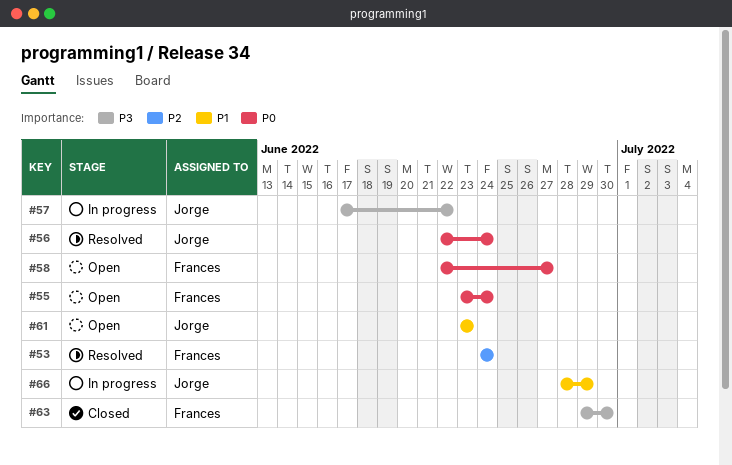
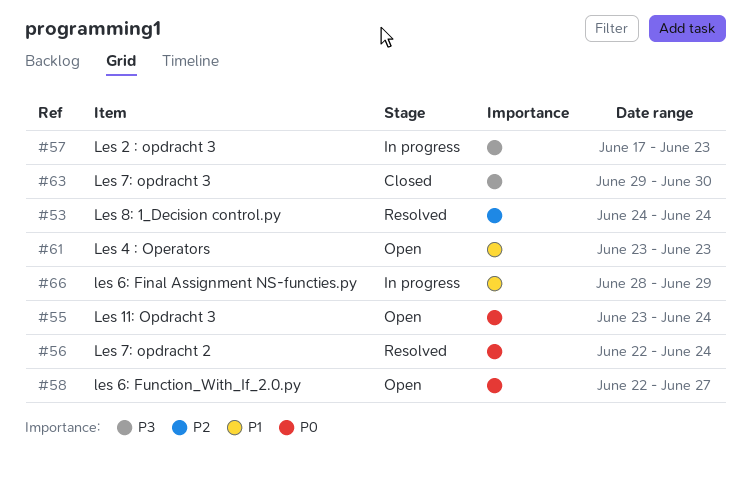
#57, due: Jun 22 -> Jun 23

